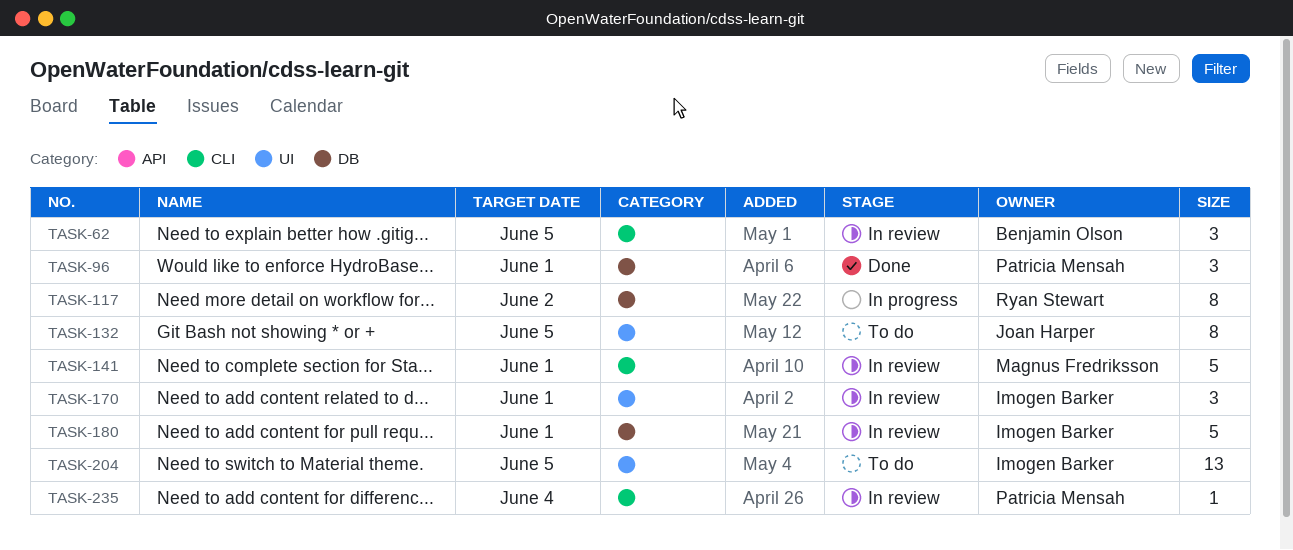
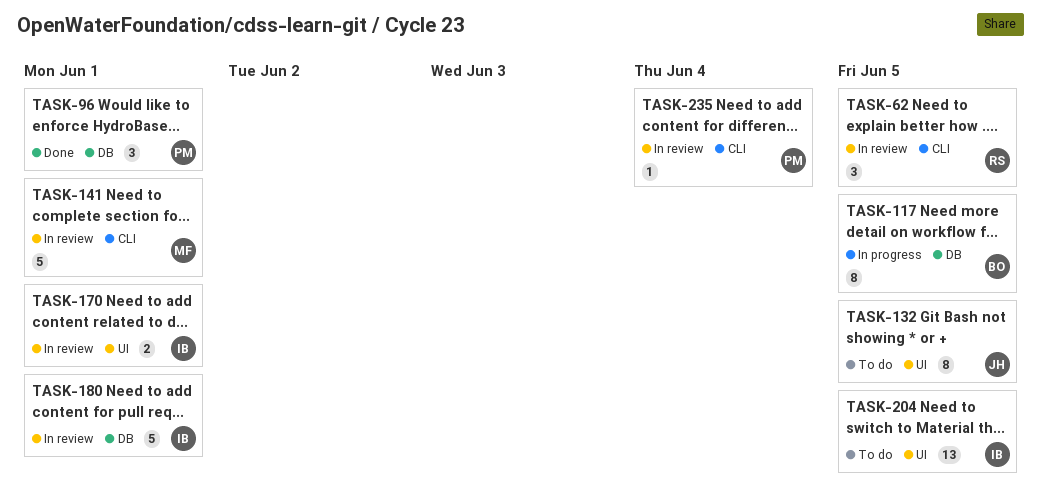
TASK-62, owner: Benjamin Olson -> Ryan Stewart
TASK-117, owner: Ryan Stewart -> Benjamin Olson
TASK-117, due: Jun 2 -> Jun 5
TASK-170, estimate: 3 -> 2

